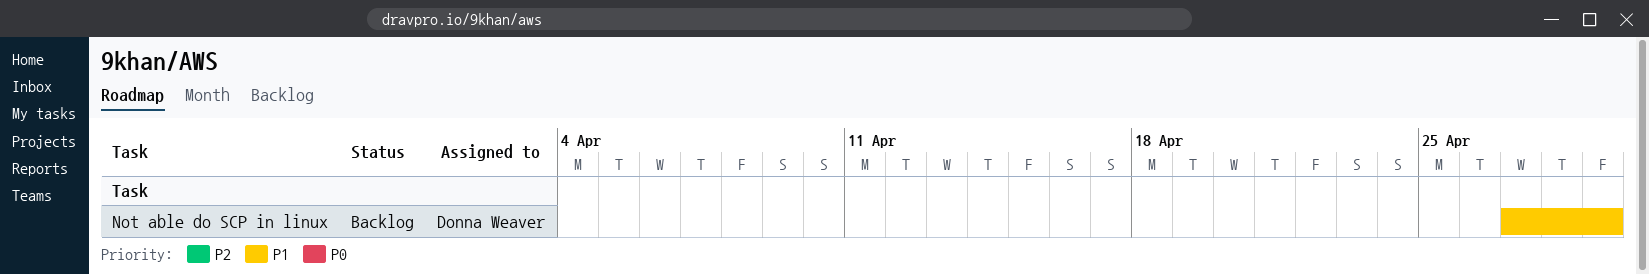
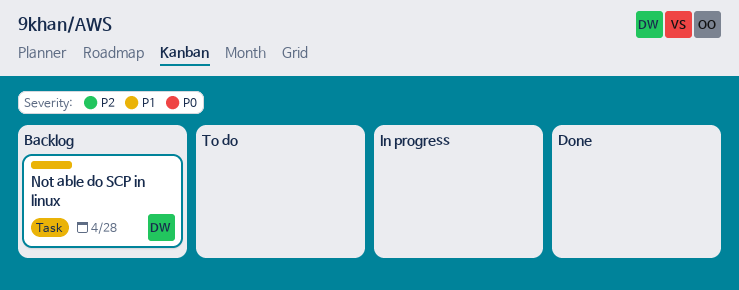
Not able do SCP in linux, due: Apr 29 -> Apr 28

